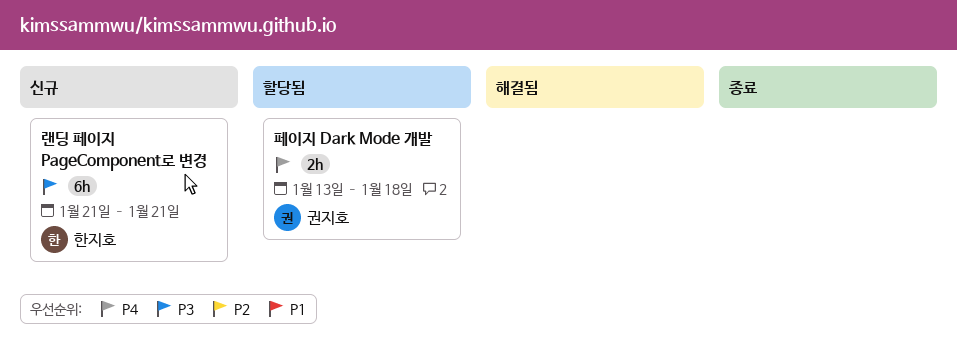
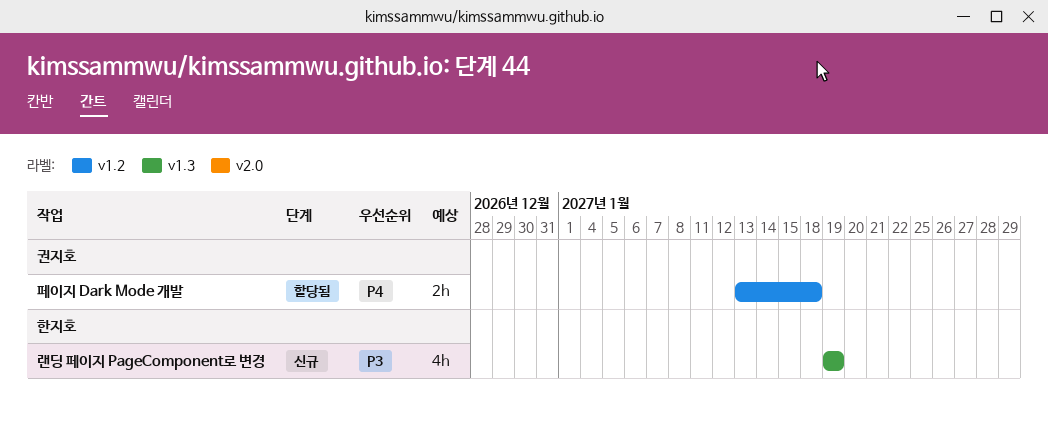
랜딩 페이지 PageComponent로 변경, estimate: 6h -> 4h
랜딩 페이지 PageComponent로 변경, start: Jan 21 -> Jan 19
랜딩 페이지 PageComponent로 변경, due: Jan 21 -> Jan 19

